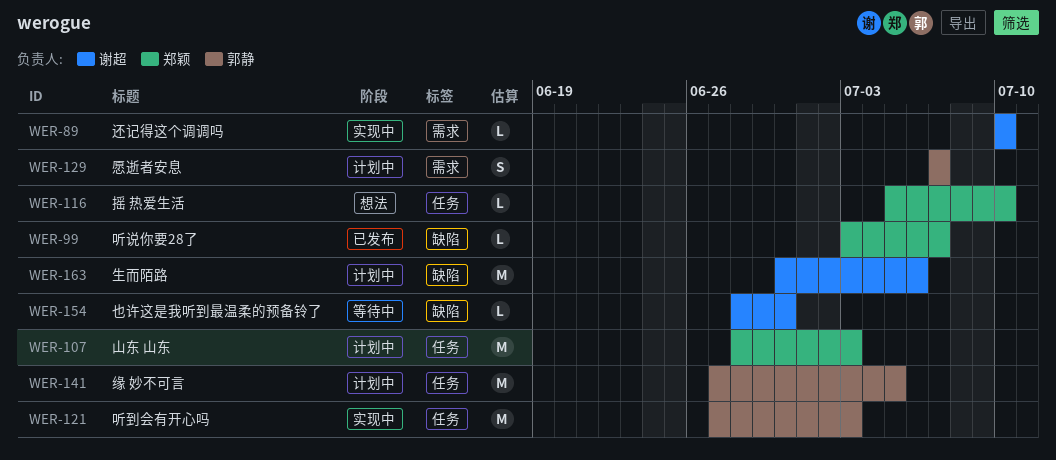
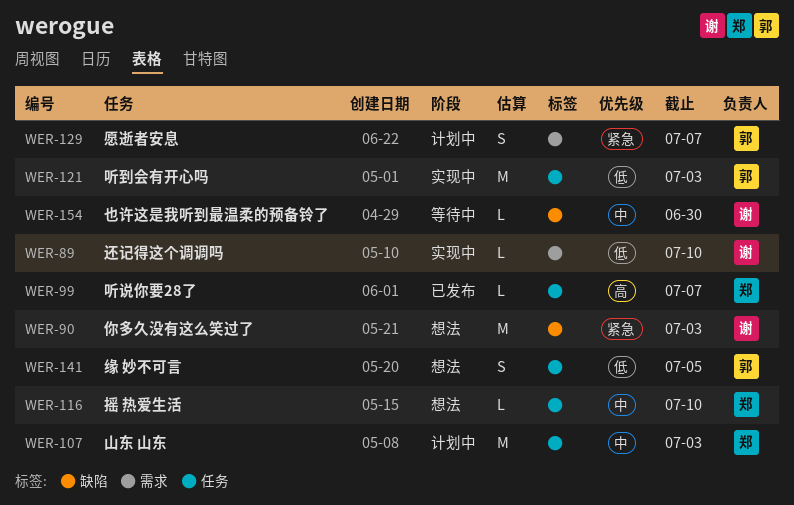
WER-90: none -> present
WER-99, label: 缺陷 -> 任务
WER-141, status: 计划中 -> 想法
WER-141, estimate: M -> S
WER-163: present -> none

